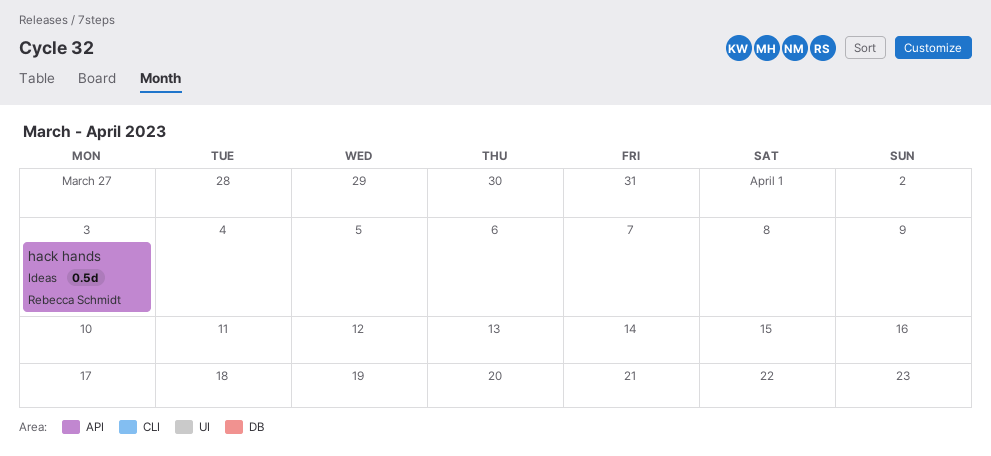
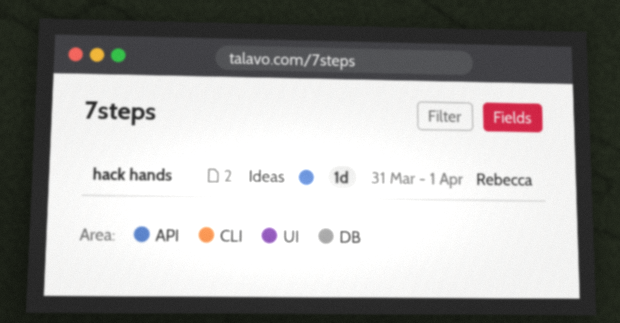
hack hands, estimate: 0.5d -> 1d
hack hands, due: Apr 3 -> Apr 1

